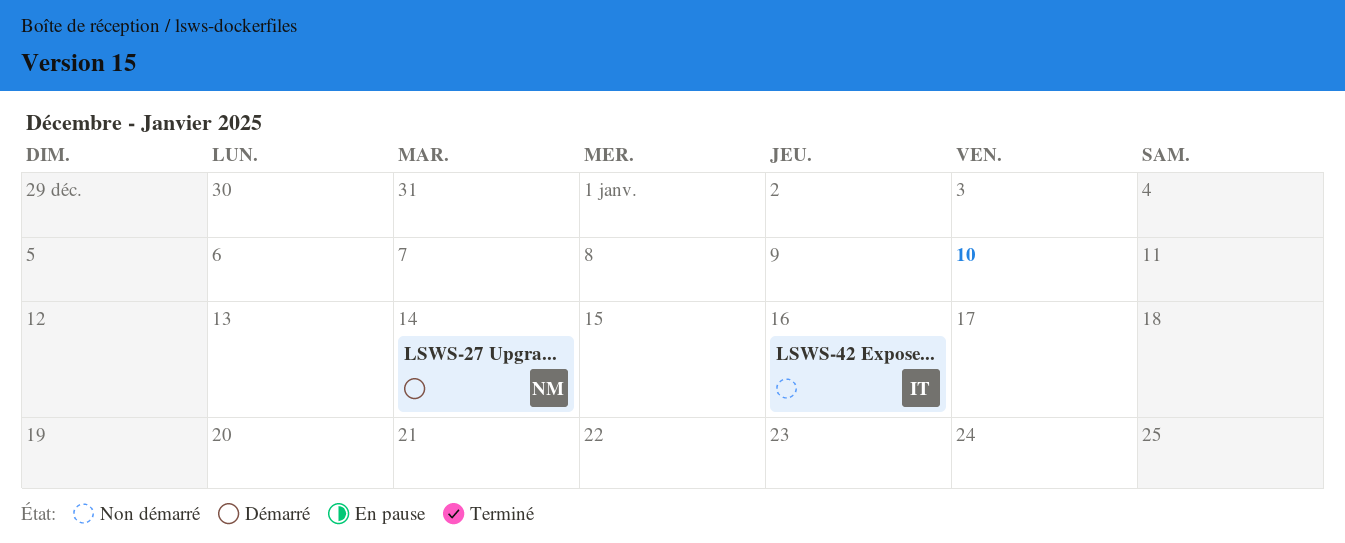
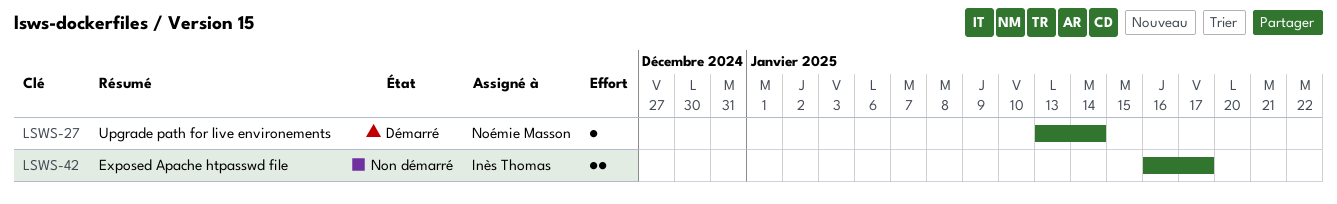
LSWS-42, due: Jan 16 -> Jan 17

